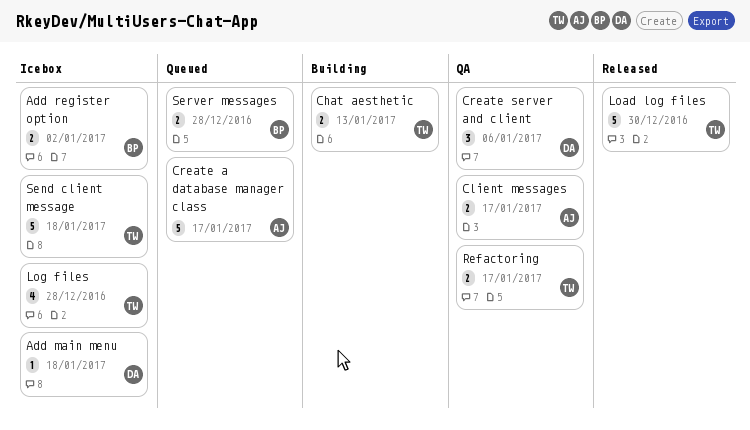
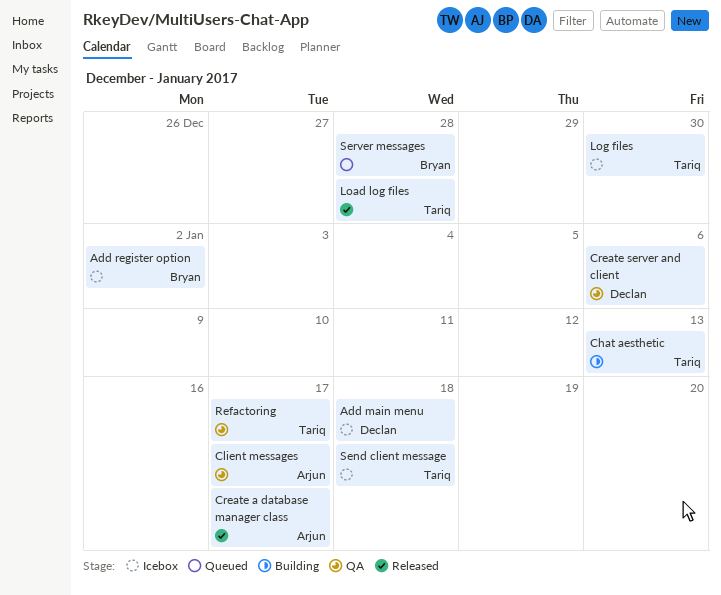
Create a database manager class, status: Queued -> Released
Load log files, due: Dec 30 -> Dec 28
Log files, due: Dec 28 -> Dec 30

